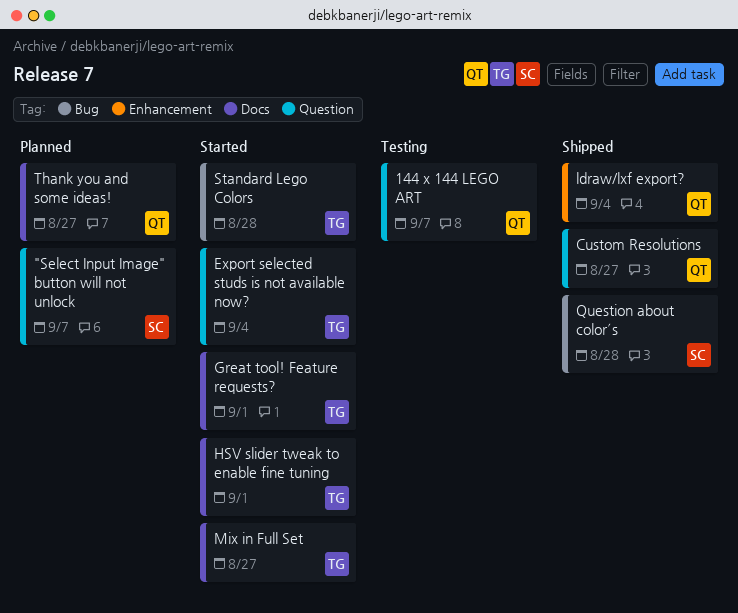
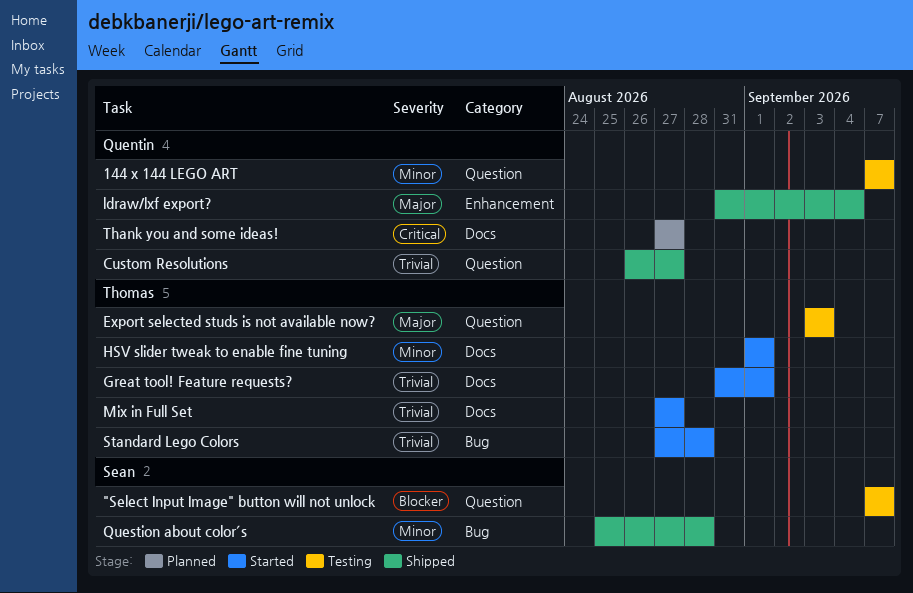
"Select Input Image" button will not unlock, status: Planned -> Testing
Export selected studs is not available now?, status: Started -> Testing
Export selected studs is not available now?, due: Sep 4 -> Sep 3

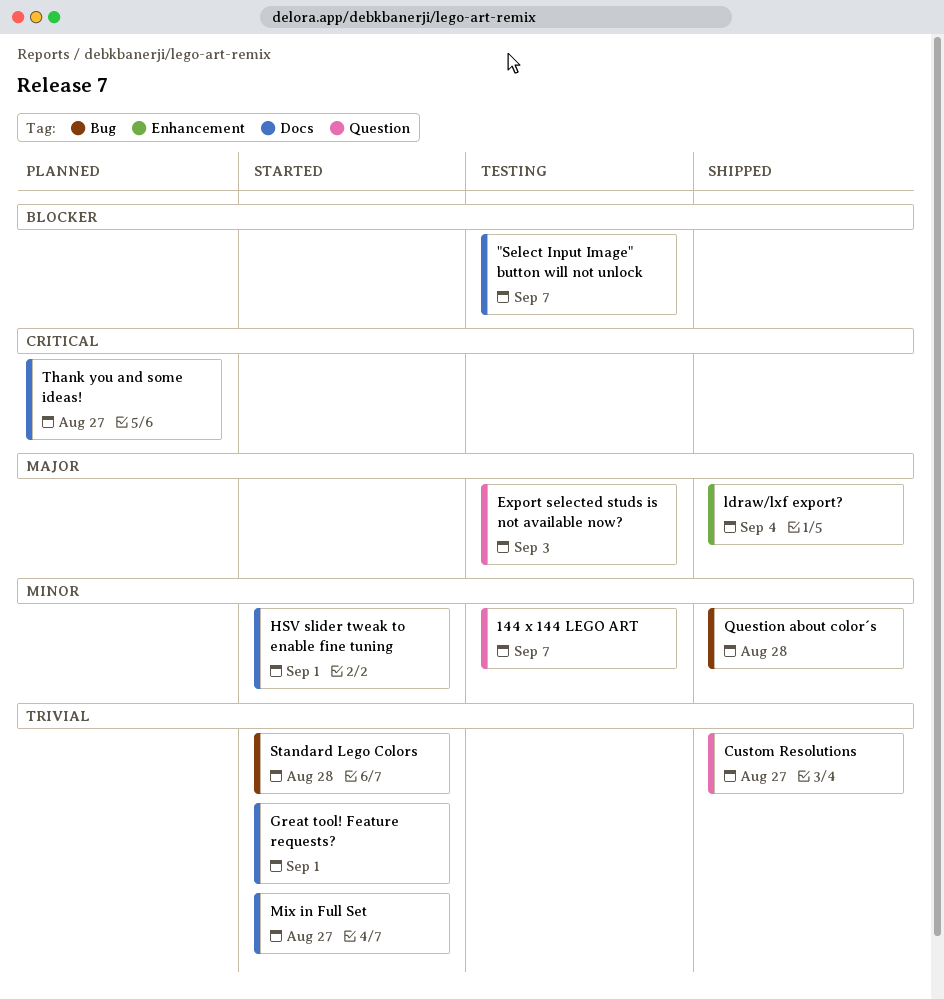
"Select Input Image" button will not unlock, label: Question -> Docs

